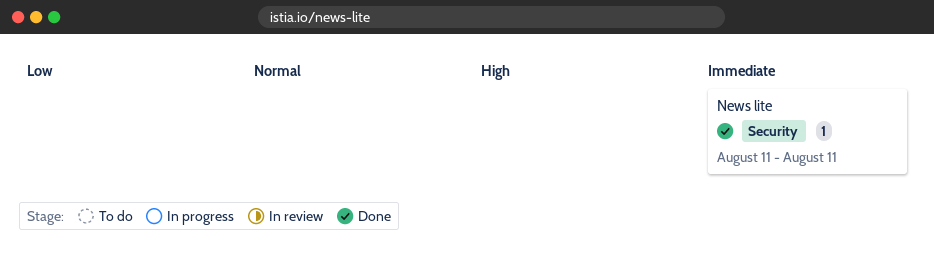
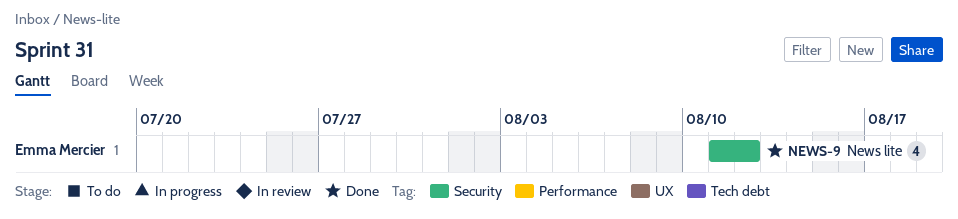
News lite, estimate: 1 -> 4
News lite, due: Aug 11 -> Aug 12

